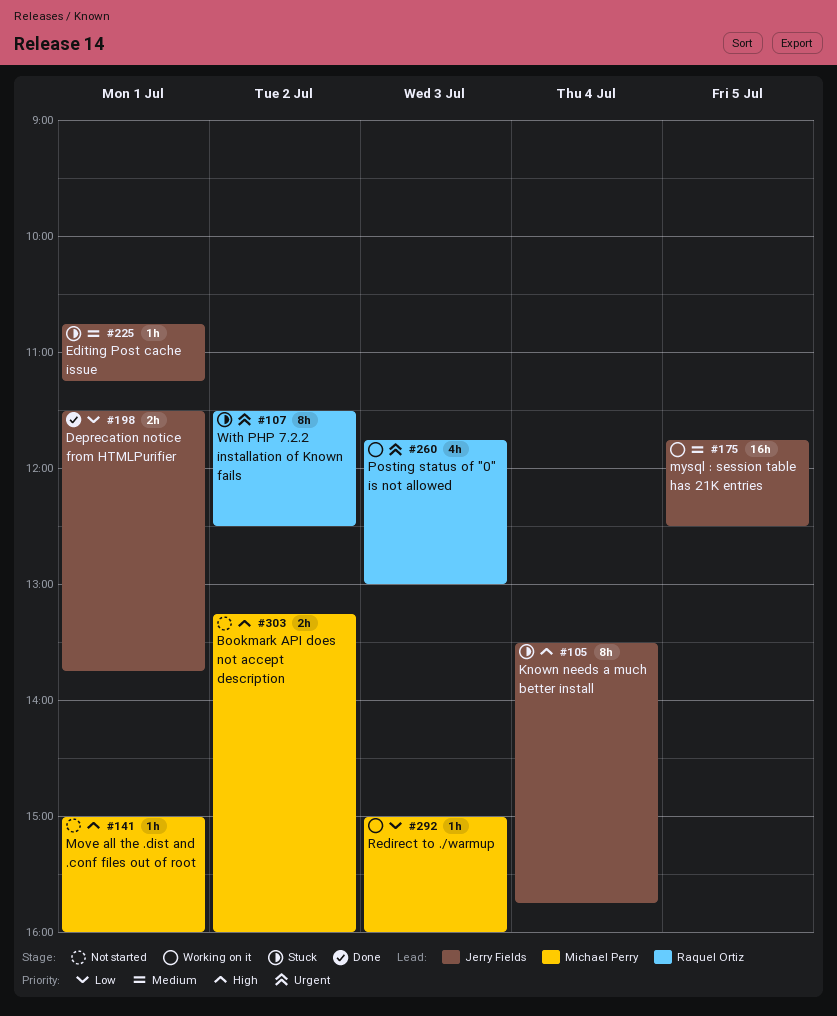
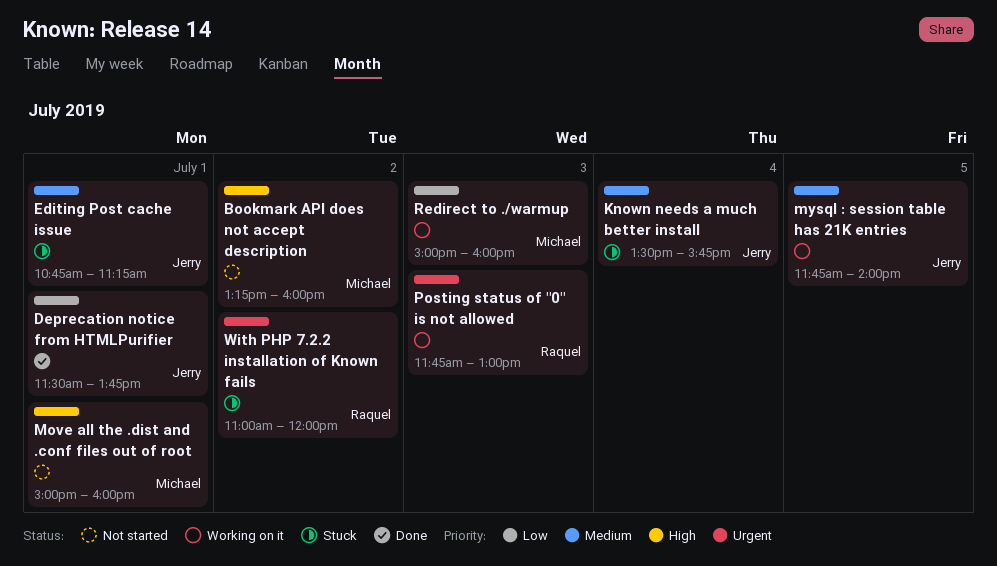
Known needs a much better install, priority: High -> Medium
mysql : session table has 21K entries, ends: 12:30 -> 14:00
With PHP 7.2.2 installation of Known fails, begins: 11:30 -> 11:00
With PHP 7.2.2 installation of Known fails, ends: 12:30 -> 12:00

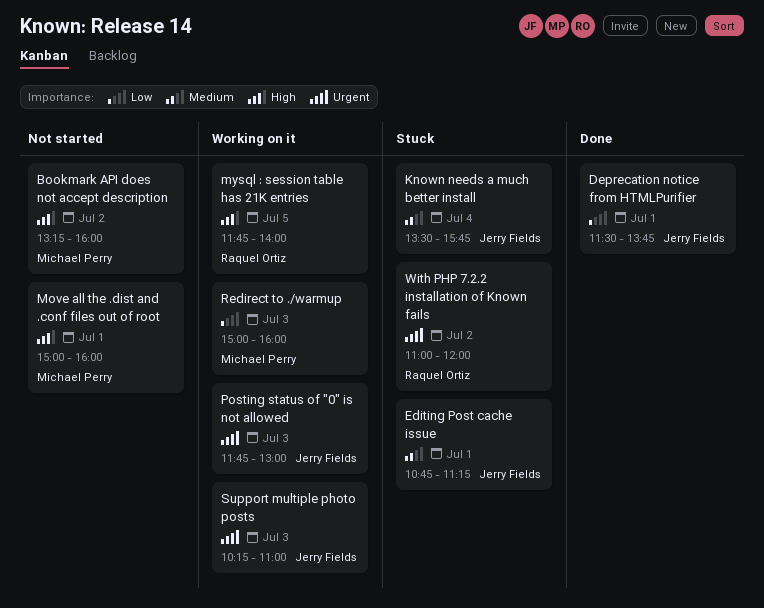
mysql : session table has 21K entries, owner: Jerry Fields -> Raquel Ortiz
mysql : session table has 21K entries, priority: Medium -> High
Posting status of "0" is not allowed, owner: Raquel Ortiz -> Jerry Fields
Support multiple photo posts: none -> present

